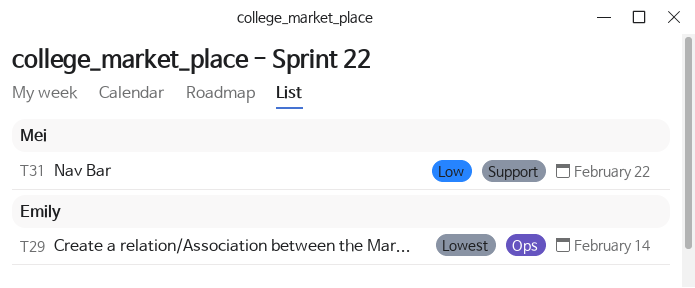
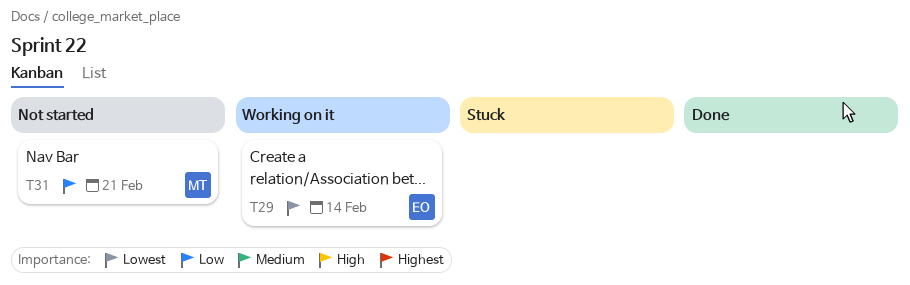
T31, due: Feb 22 -> Feb 21

